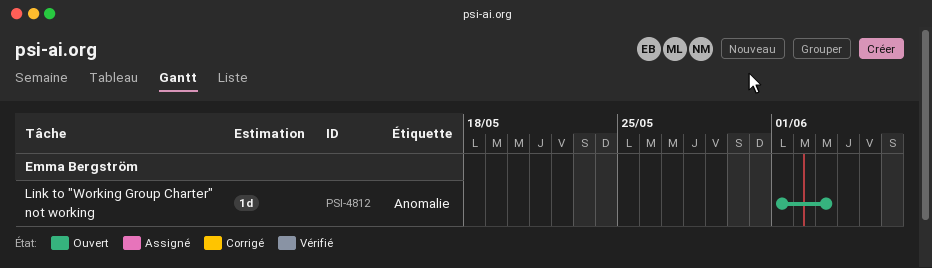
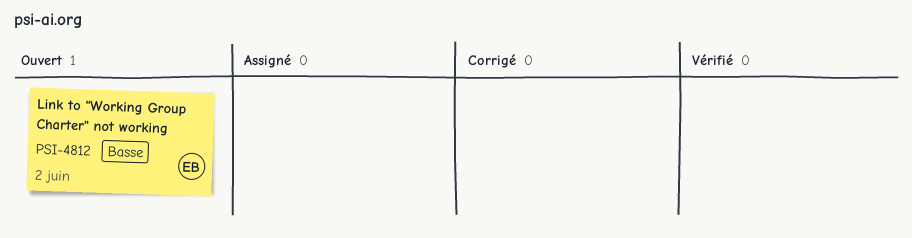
PSI-4812, due: Jun 3 -> Jun 2

